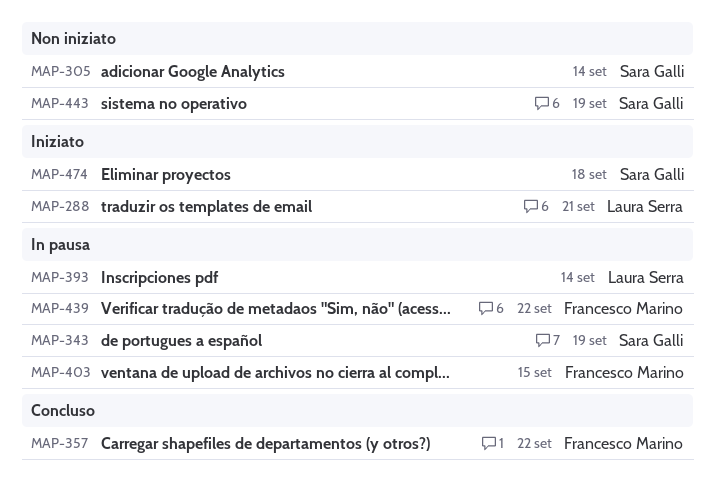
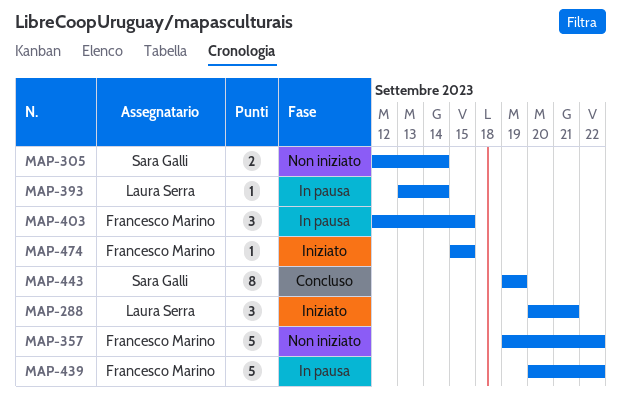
MAP-343: present -> none
MAP-357, status: Concluso -> Non iniziato
MAP-443, status: Non iniziato -> Concluso
MAP-474, owner: Sara Galli -> Francesco Marino
MAP-474, due: Sep 18 -> Sep 15

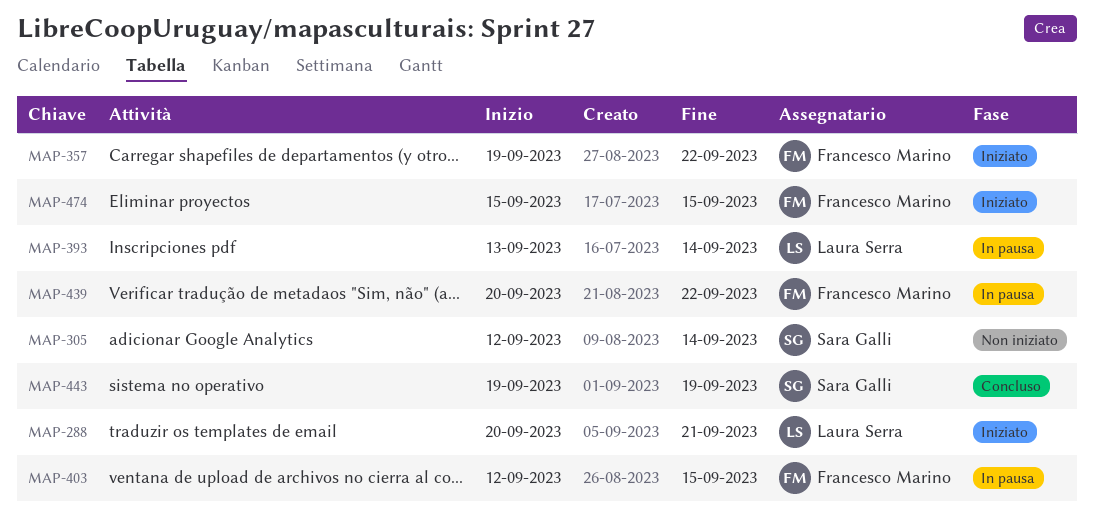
MAP-357, status: Non iniziato -> Iniziato

